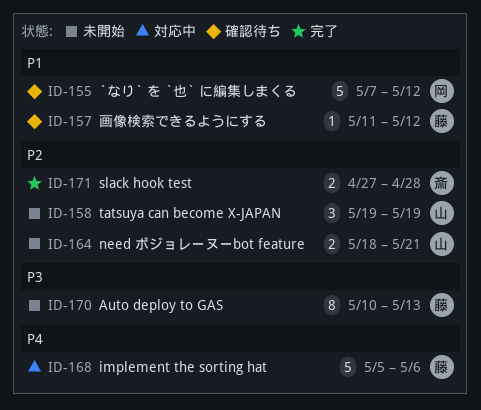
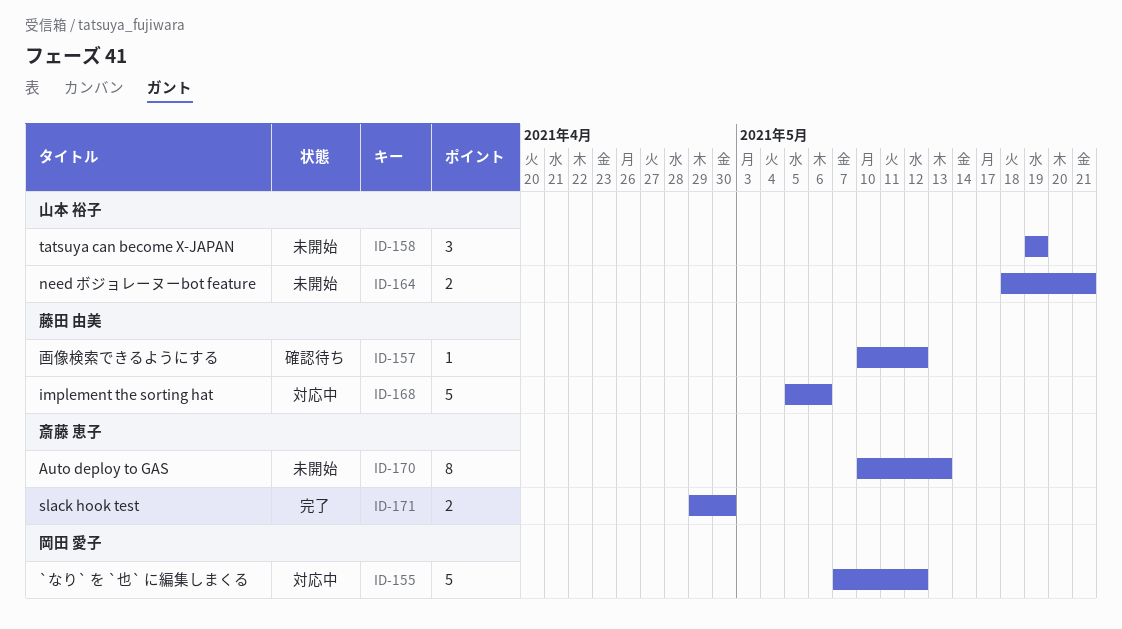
ID-155, status: 確認待ち -> 対応中
ID-157, start: May 11 -> May 10
ID-170, owner: 藤田 由美 -> 斎藤 恵子
ID-171, start: Apr 27 -> Apr 29
ID-171, due: Apr 28 -> Apr 30

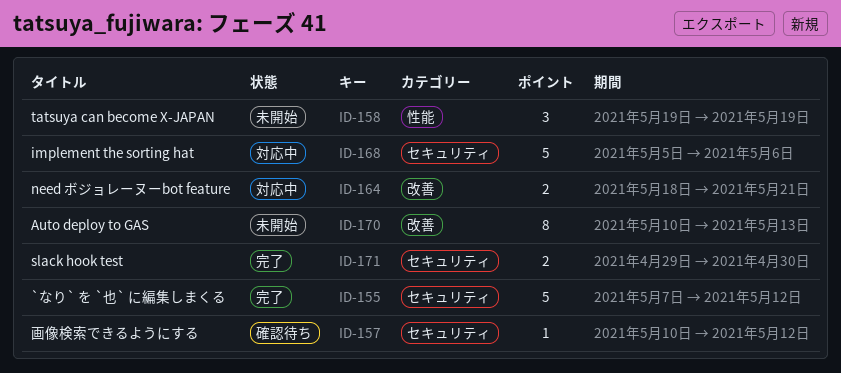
ID-155, status: 対応中 -> 完了
ID-164, status: 未開始 -> 対応中

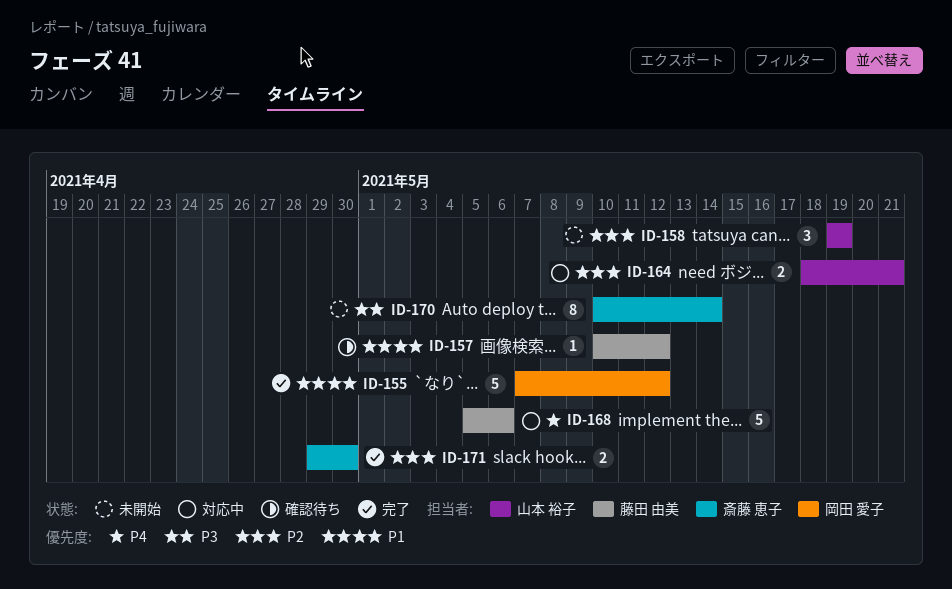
ID-170, due: May 13 -> May 14

